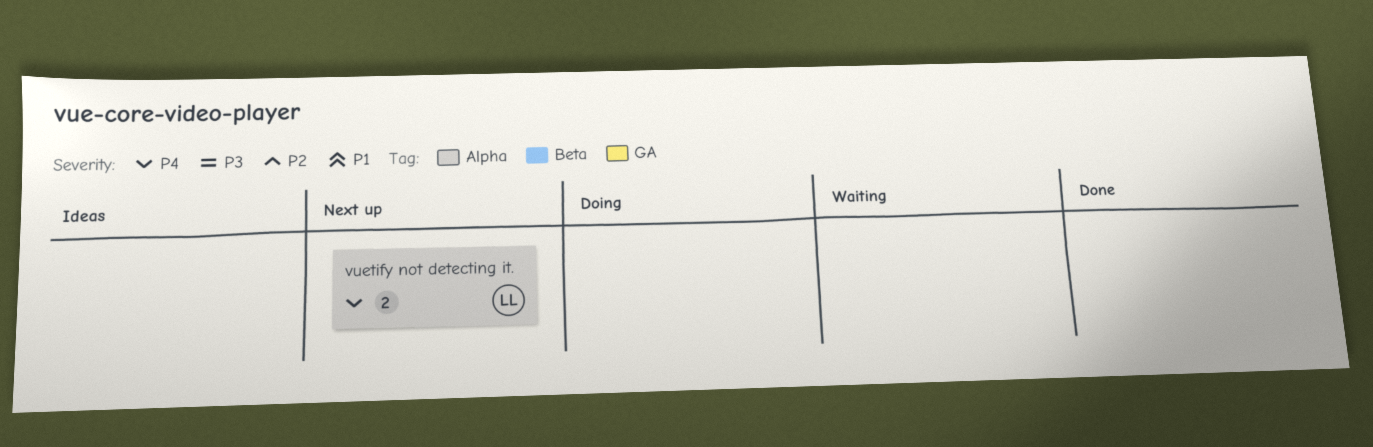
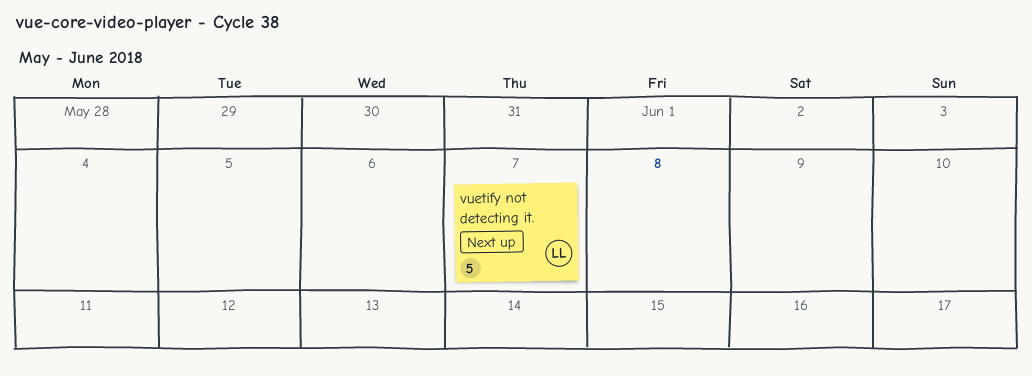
vuetify not detecting it., estimate: 2 -> 5

